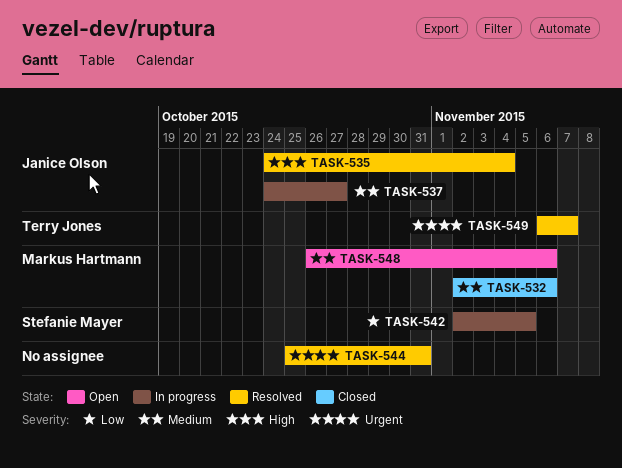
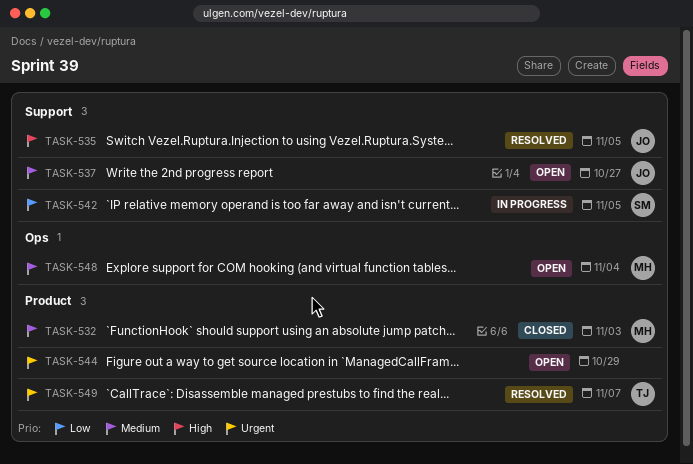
TASK-532, due: Nov 6 -> Nov 3
TASK-535, due: Nov 4 -> Nov 5
TASK-537, status: In progress -> Open
TASK-544, status: Resolved -> Open
TASK-544, due: Oct 31 -> Oct 29
TASK-548, due: Nov 6 -> Nov 4

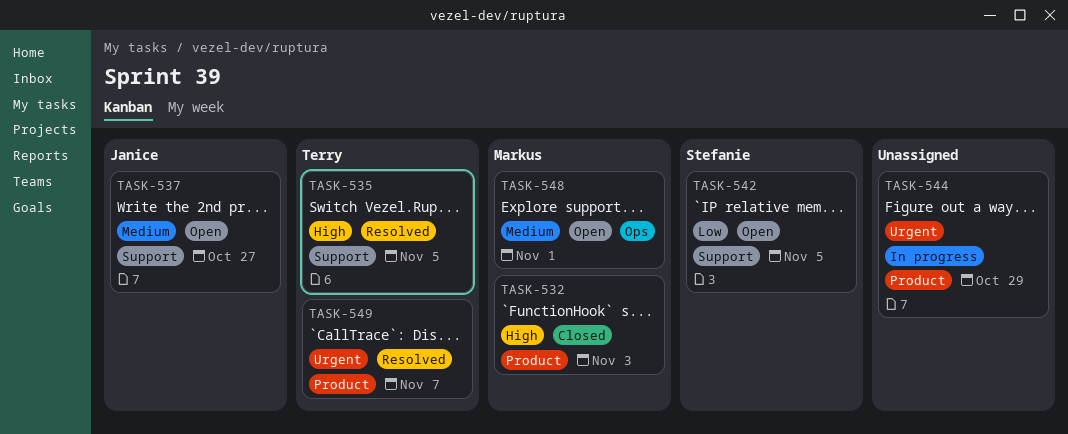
TASK-532, priority: Medium -> High
TASK-535, owner: Janice -> Terry
TASK-542, status: In progress -> Open
TASK-544, status: Open -> In progress
TASK-548, due: Nov 4 -> Nov 1

